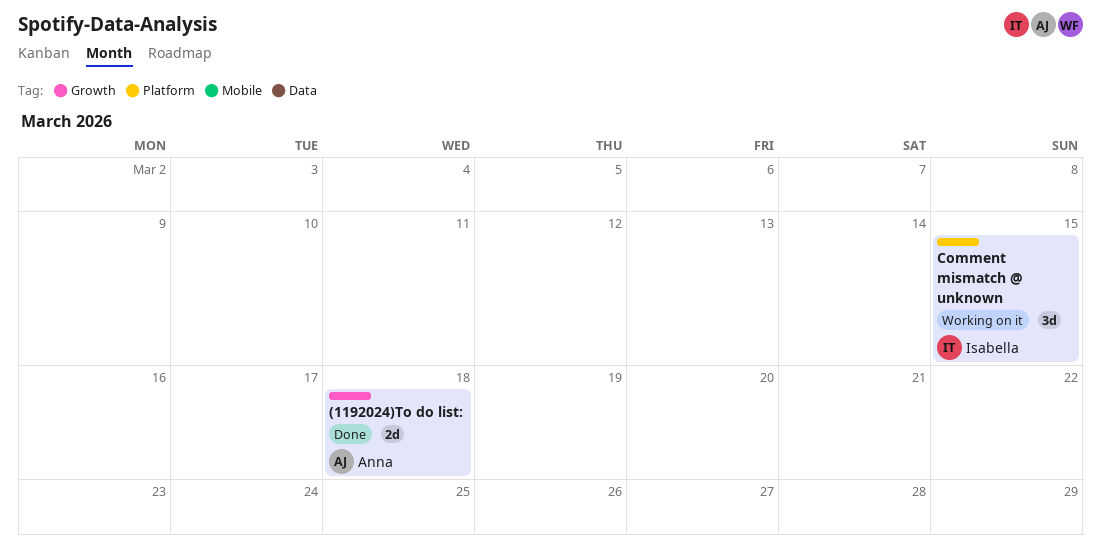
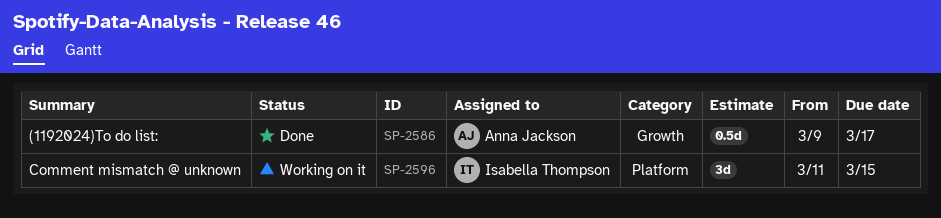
(1192024)To do list:, estimate: 2d -> 0.5d
(1192024)To do list:, due: Mar 18 -> Mar 17

